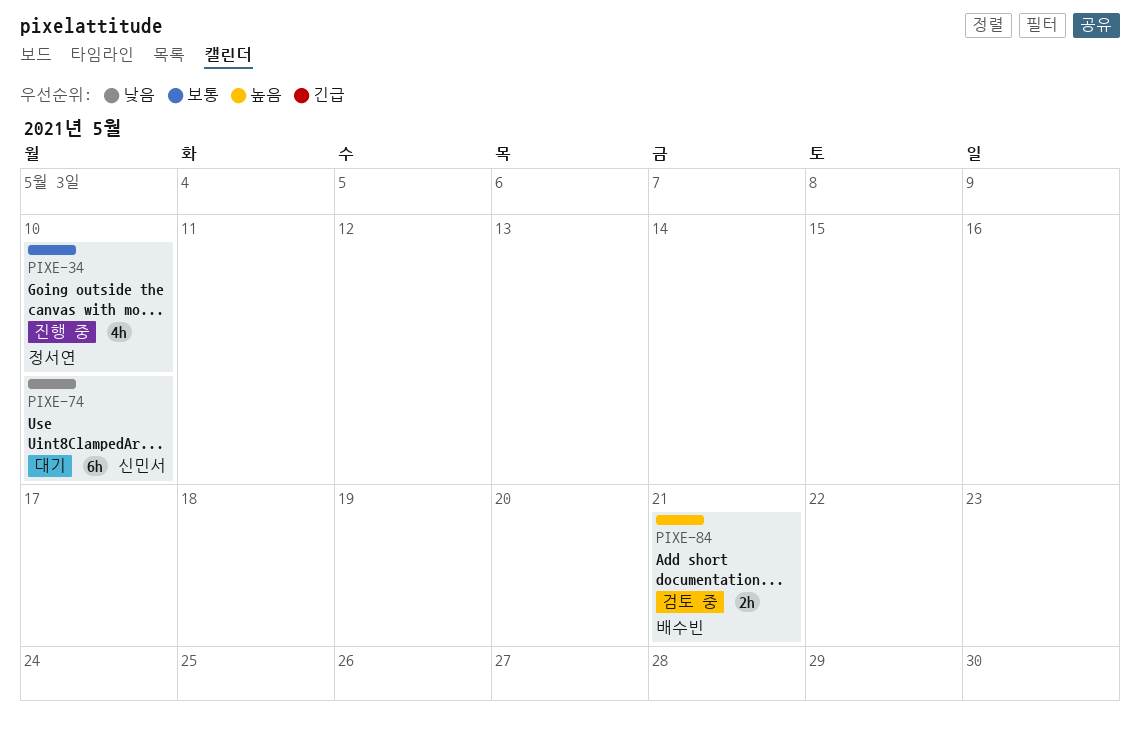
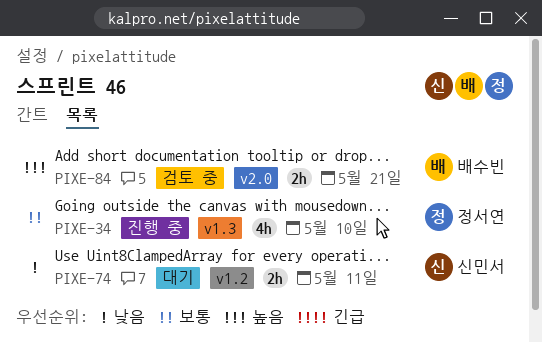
PIXE-74, estimate: 6h -> 2h
PIXE-74, due: May 10 -> May 11

